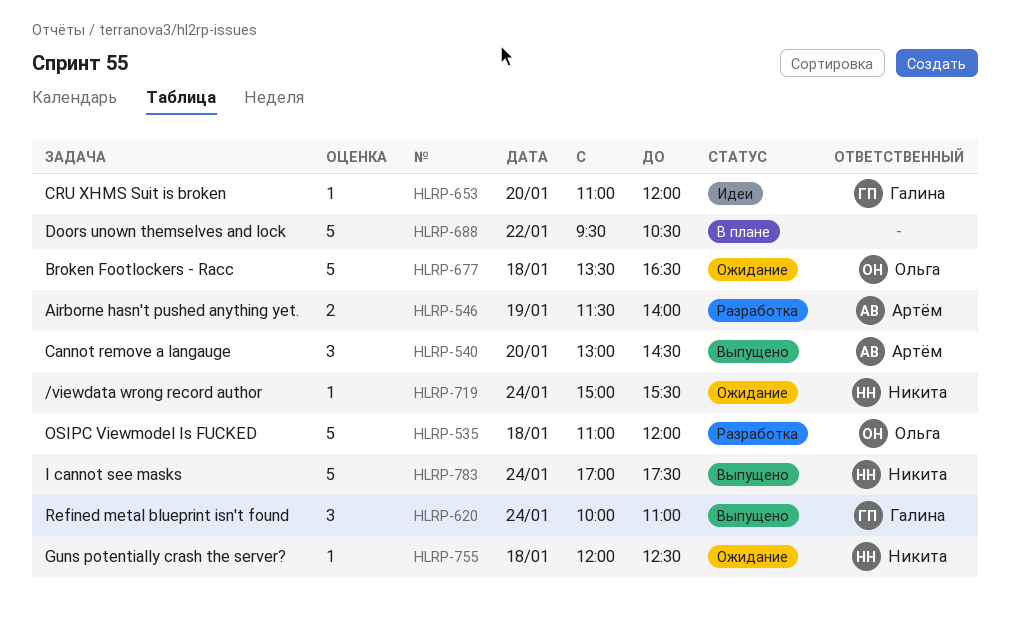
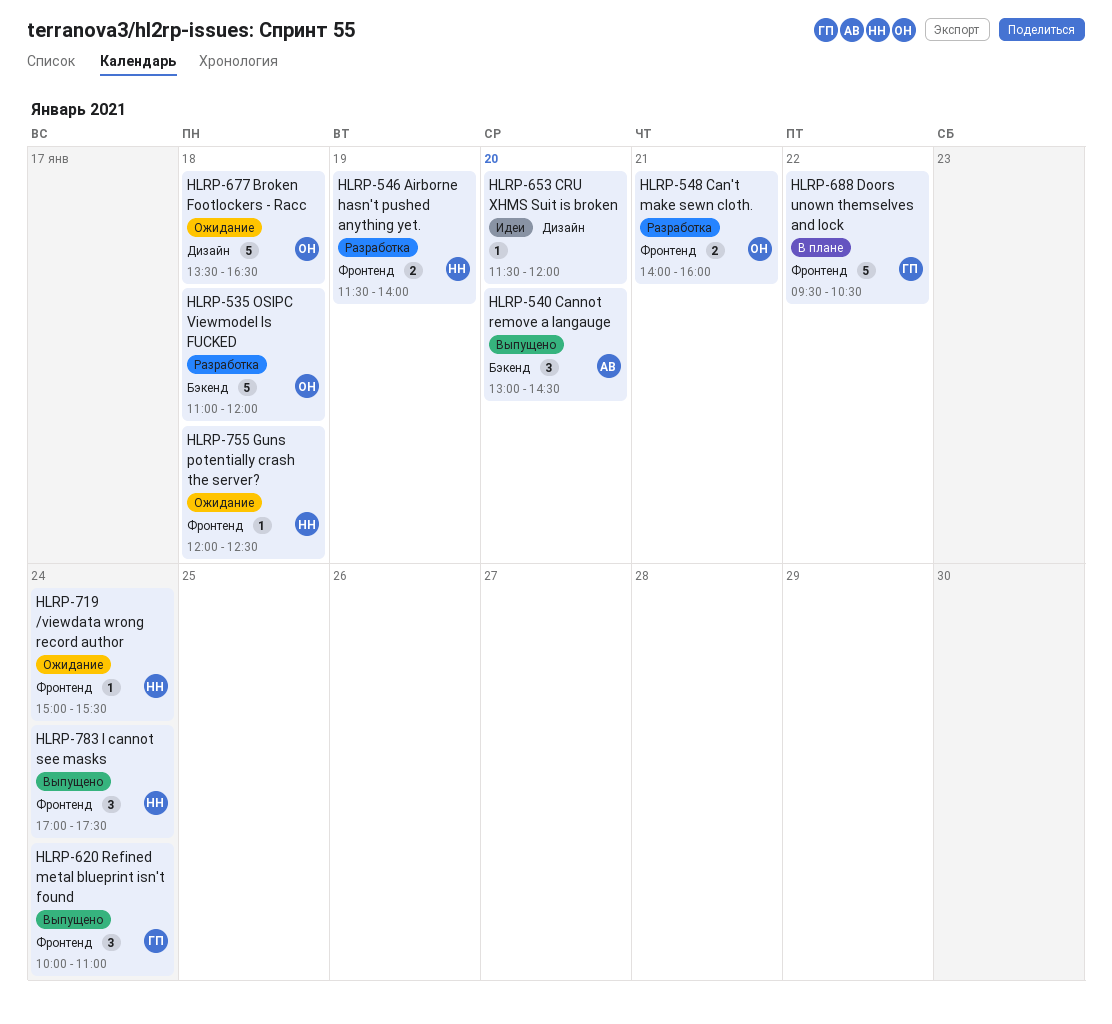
HLRP-546, owner: Артём -> Никита
HLRP-548: none -> present
HLRP-653, owner: Галина -> none
HLRP-653, begins: 11:00 -> 11:30
HLRP-688, owner: none -> Галина
HLRP-783, estimate: 5 -> 3

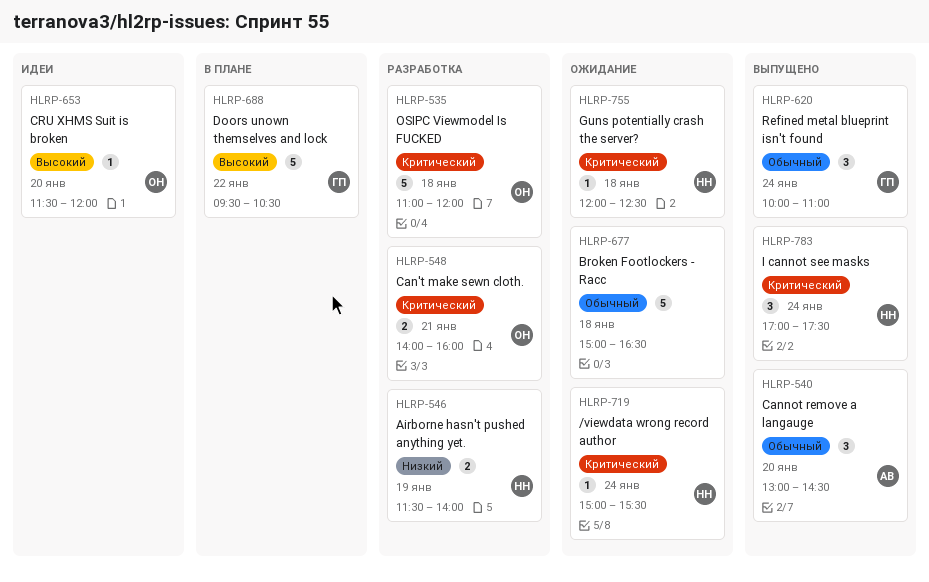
HLRP-653, owner: none -> ОН
HLRP-677, owner: ОН -> none
HLRP-677, begins: 13:30 -> 15:00

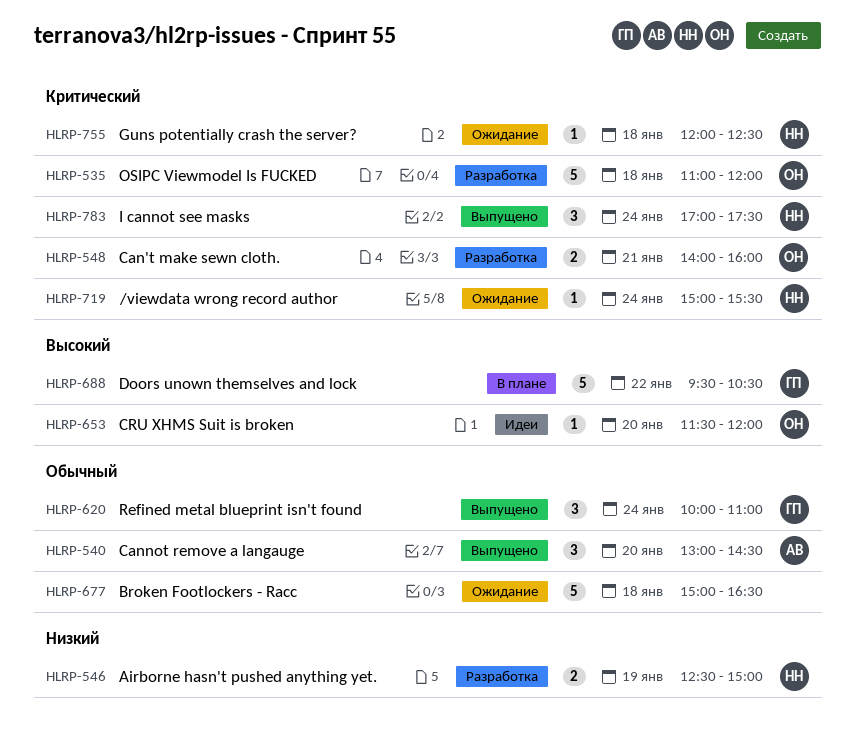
HLRP-546, begins: 11:30 -> 12:30
HLRP-546, ends: 14:00 -> 15:00

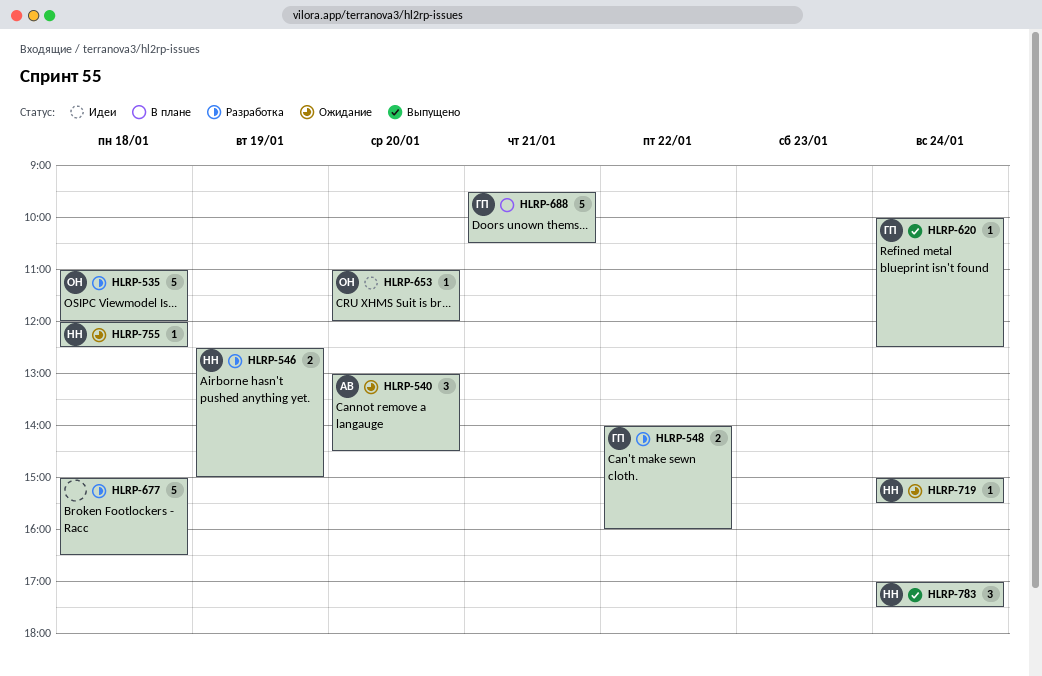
HLRP-540, status: Выпущено -> Ожидание
HLRP-548, owner: ОН -> ГП
HLRP-548, day: Jan 21 -> Jan 22
HLRP-620, estimate: 3 -> 1
HLRP-620, ends: 11:00 -> 12:30
HLRP-653, begins: 11:30 -> 11:00
HLRP-677, status: Ожидание -> Разработка
HLRP-688, day: Jan 22 -> Jan 21

